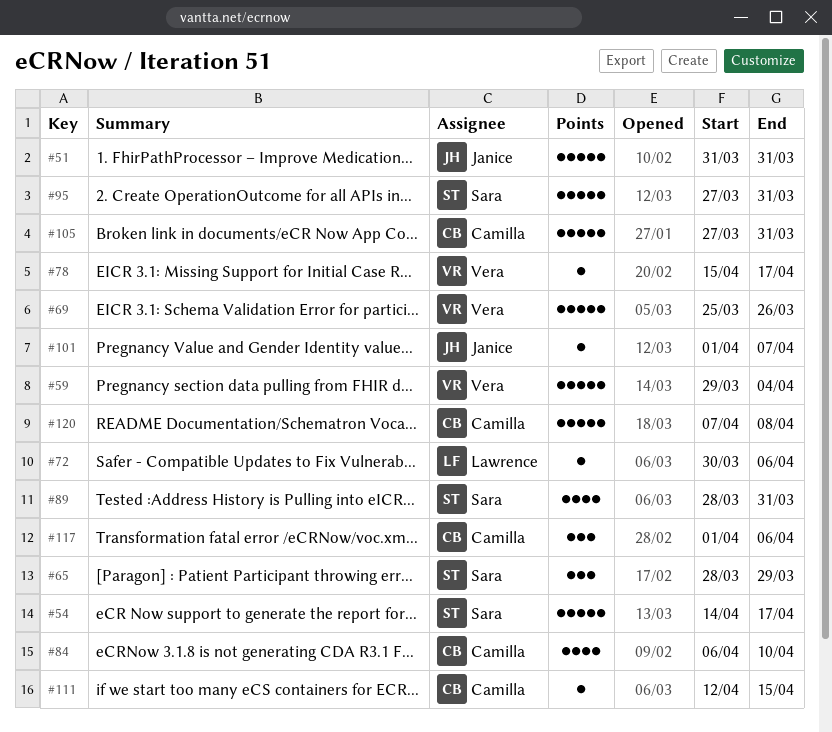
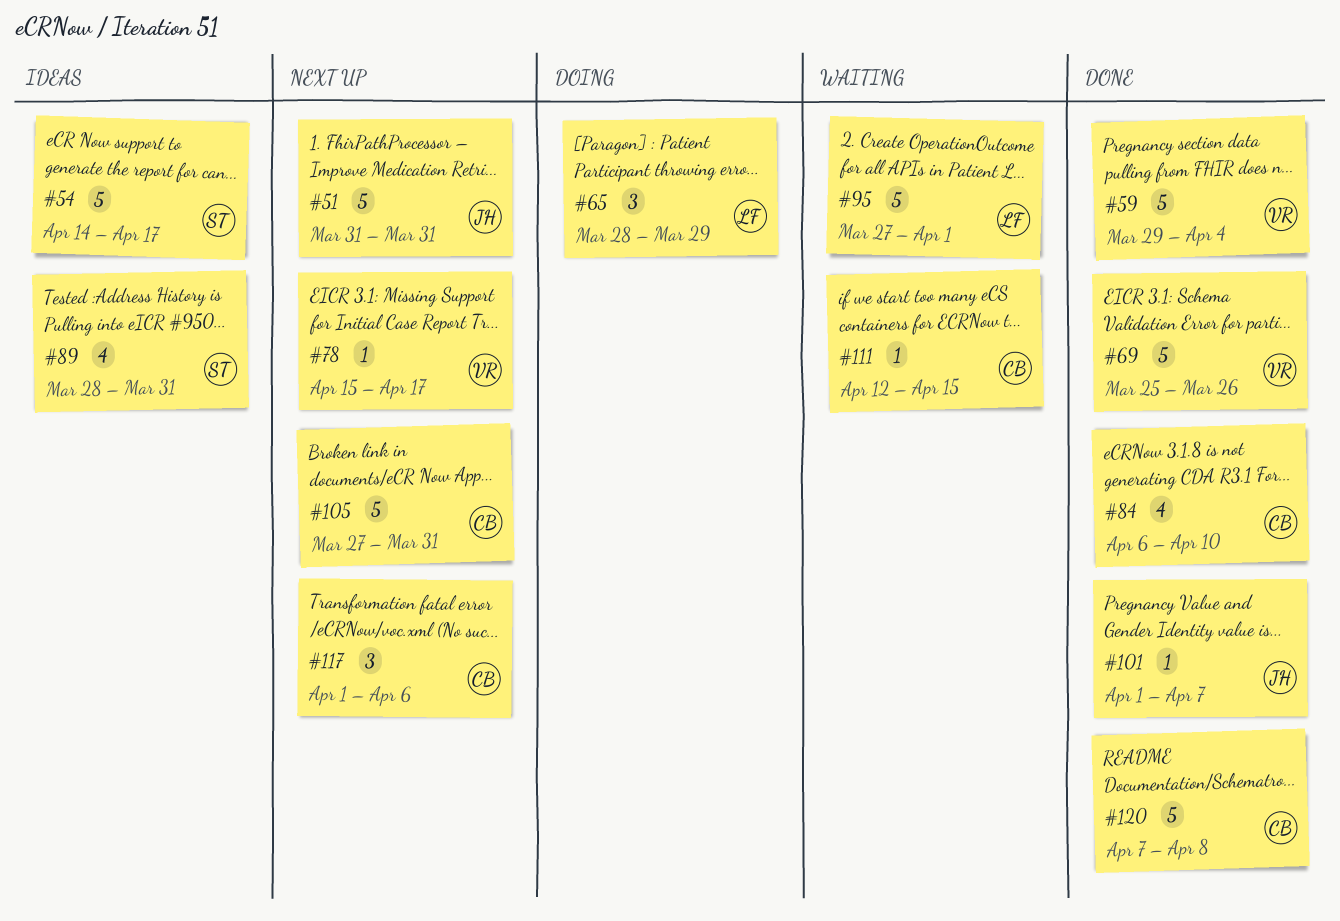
#65, owner: Sara -> Lawrence
#72: present -> none
#95, owner: Sara -> Lawrence
#95, due: Mar 31 -> Apr 1

